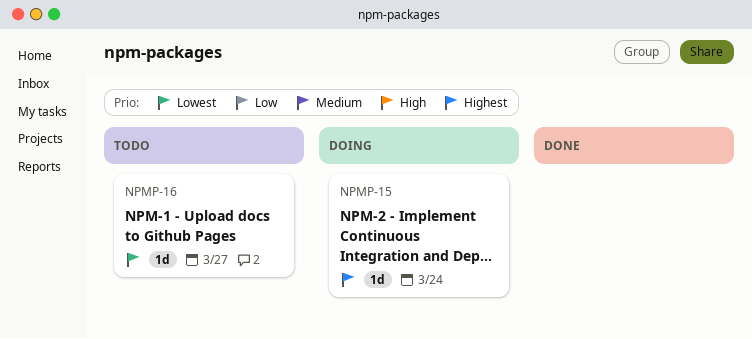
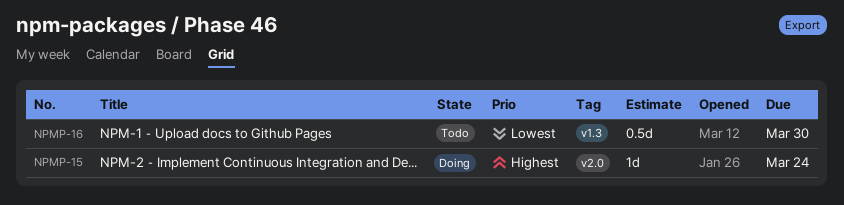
NPMP-16, estimate: 1d -> 0.5d
NPMP-16, due: Mar 27 -> Mar 30

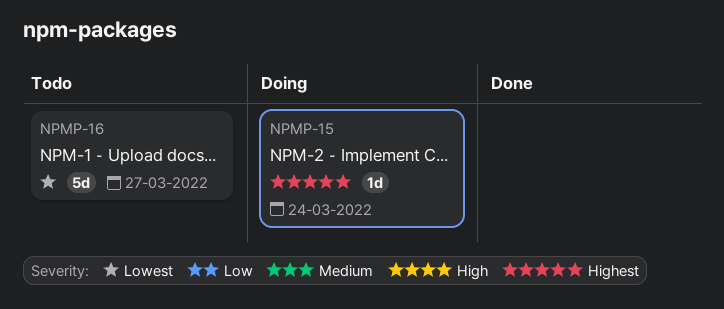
NPMP-16, estimate: 0.5d -> 5d
NPMP-16, due: Mar 30 -> Mar 27

